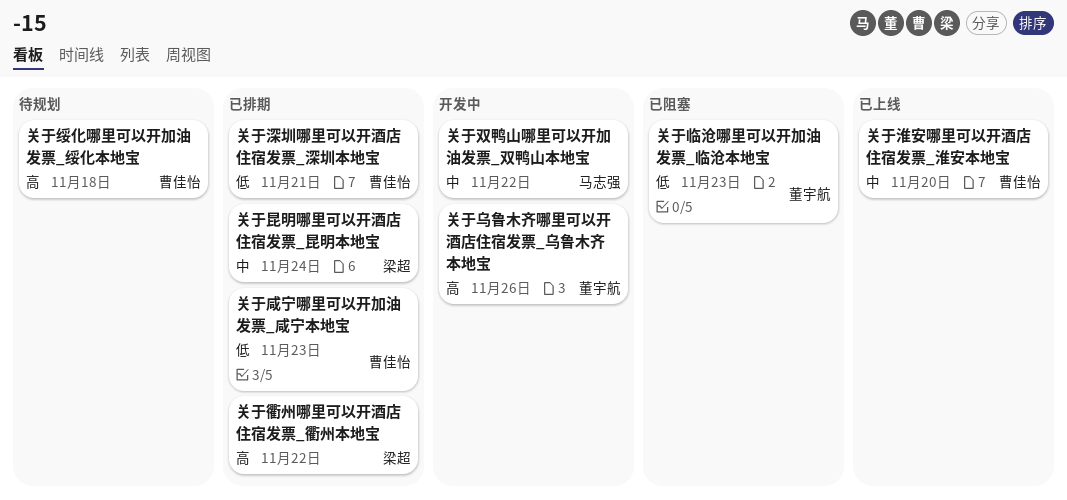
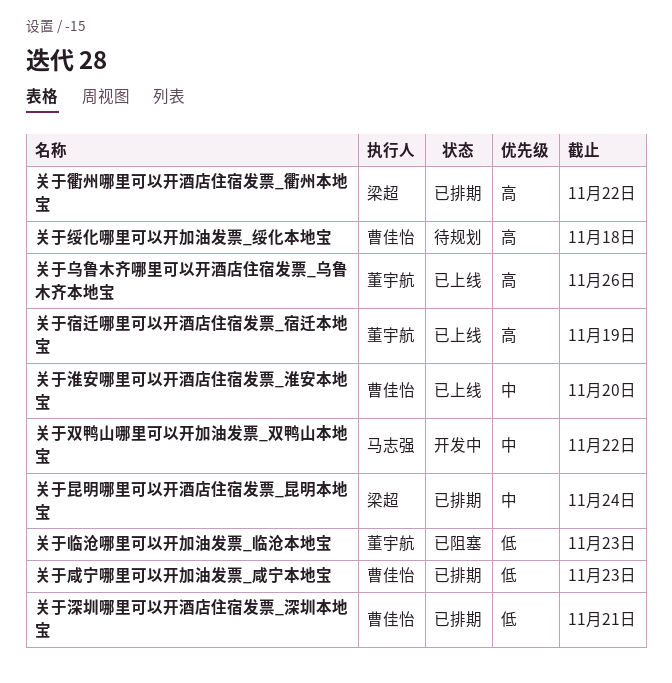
关于乌鲁木齐哪里可以开酒店住宿发票_乌鲁木齐本地宝, status: 开发中 -> 已上线
关于宿迁哪里可以开酒店住宿发票_宿迁本地宝: none -> present

